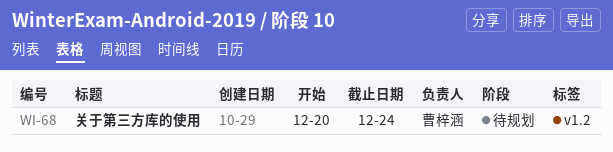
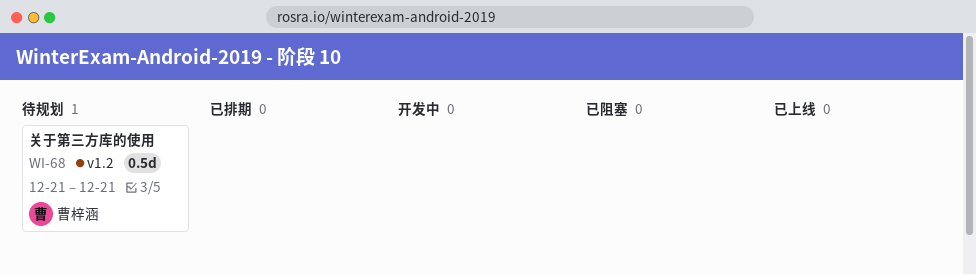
WI-68, start: Dec 20 -> Dec 21
WI-68, due: Dec 24 -> Dec 21

